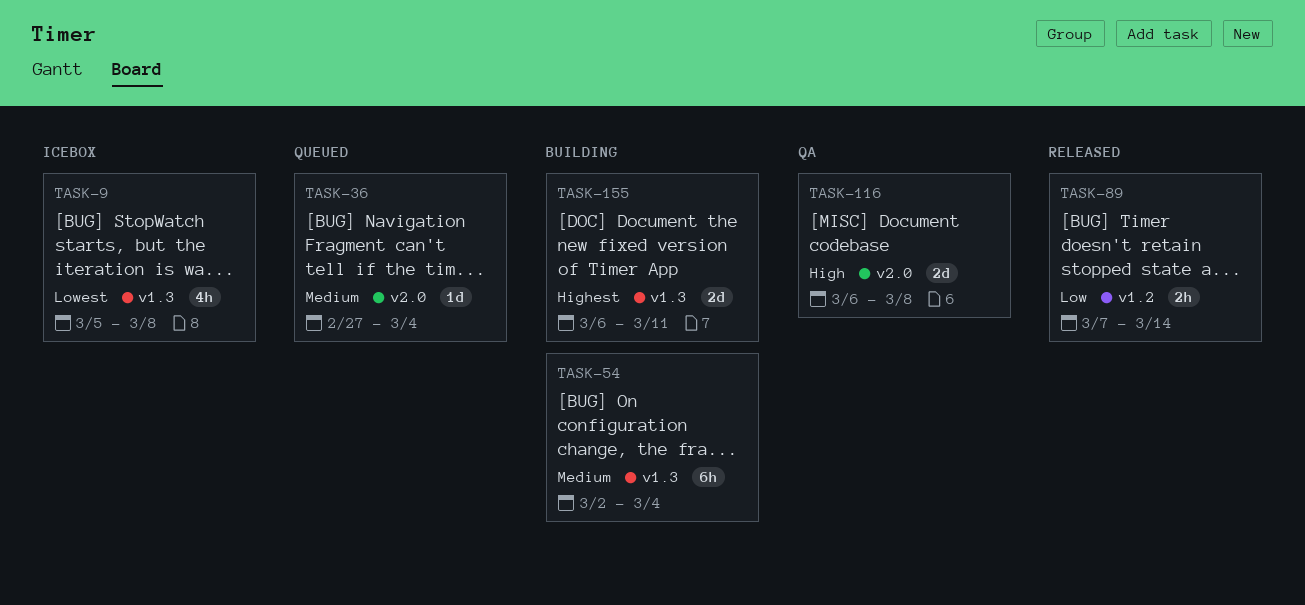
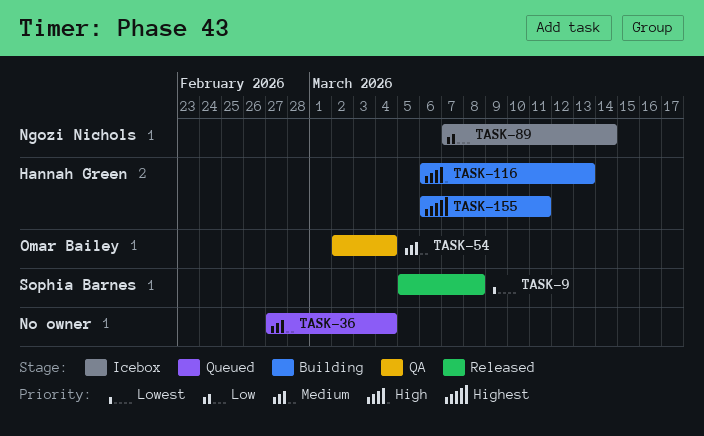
TASK-9, status: Icebox -> Released
TASK-54, status: Building -> QA
TASK-89, status: Released -> Icebox
TASK-116, status: QA -> Building
TASK-116, due: Mar 8 -> Mar 13

